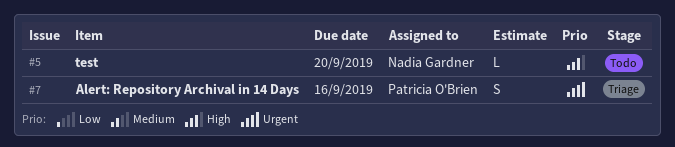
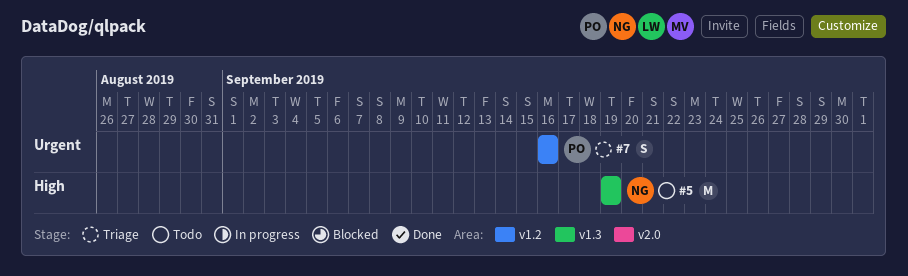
#5, estimate: L -> M
#5, due: Sep 20 -> Sep 19

